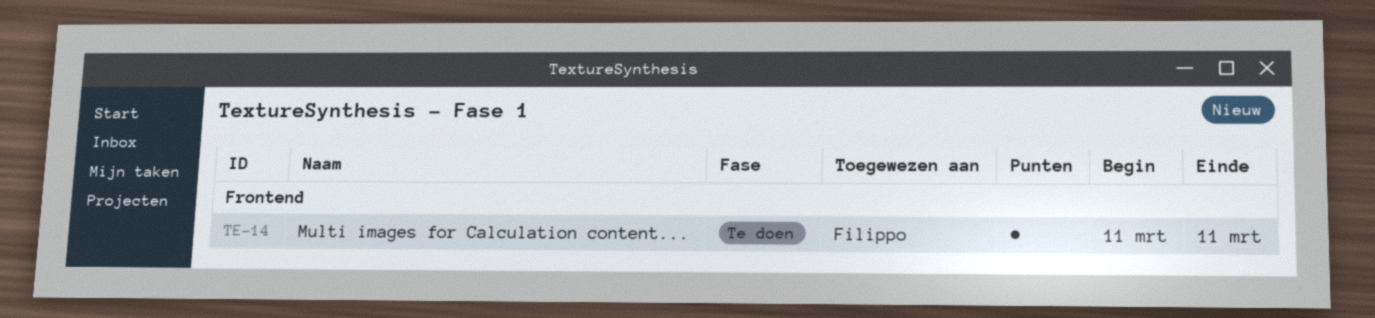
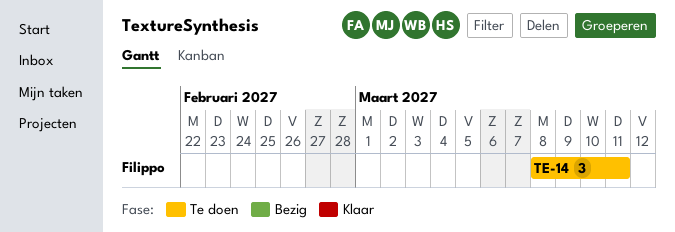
TE-14, estimate: 1 -> 3
TE-14, start: Mar 11 -> Mar 8

